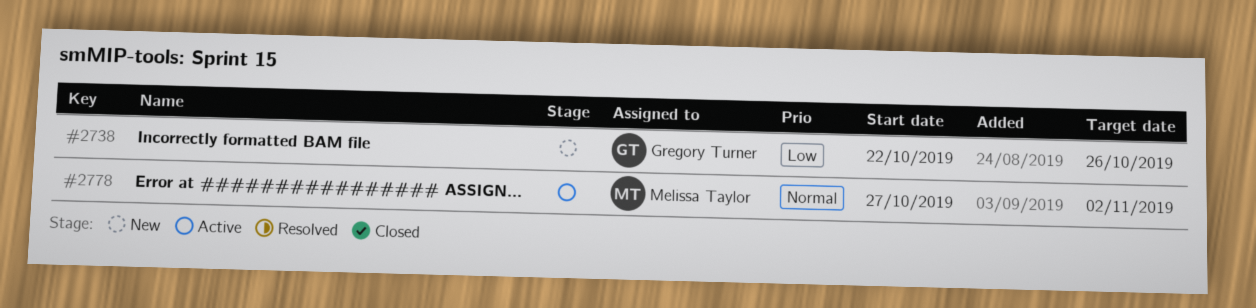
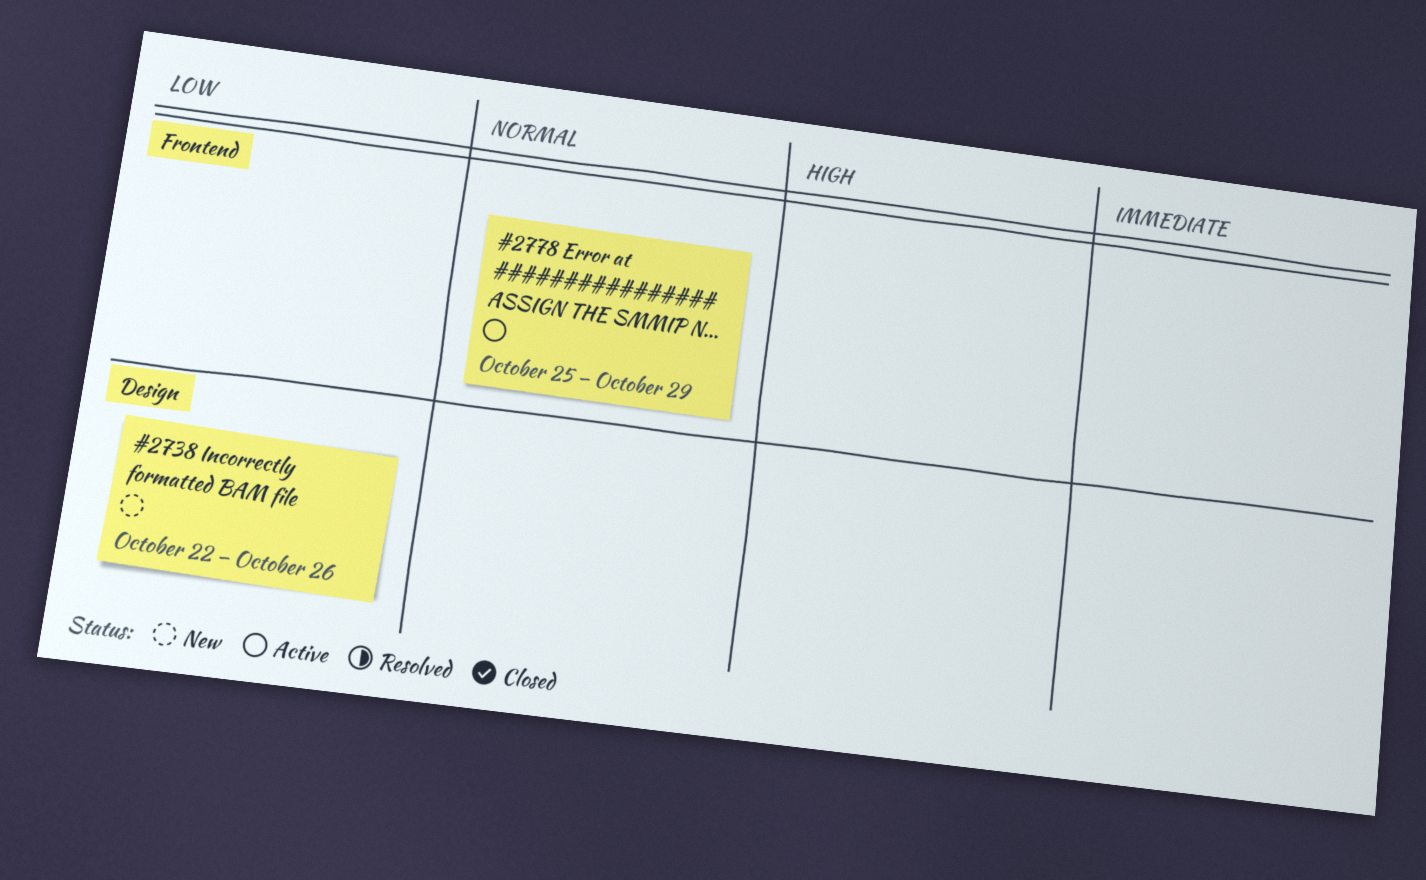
#2778, start: Oct 27 -> Oct 25
#2778, due: Nov 2 -> Oct 29

